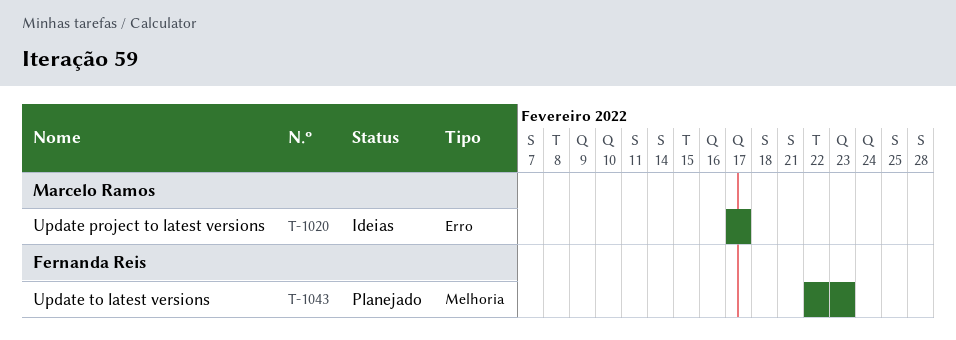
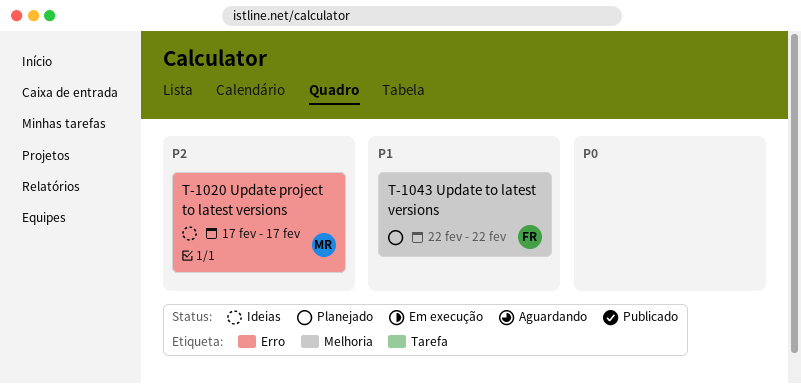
T-1043, due: Feb 23 -> Feb 22

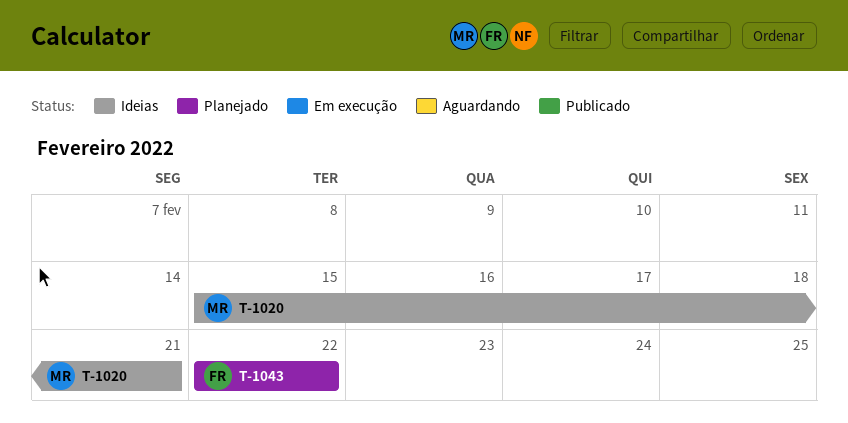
T-1020, start: Feb 17 -> Feb 15
T-1020, due: Feb 17 -> Feb 21

